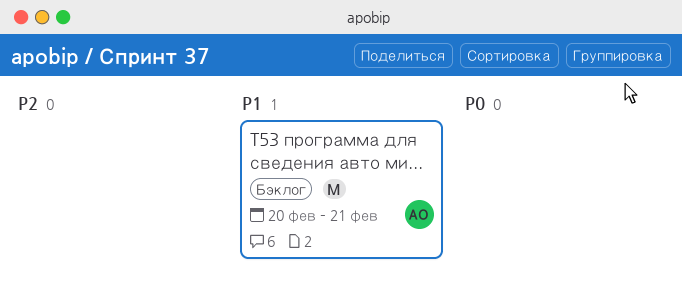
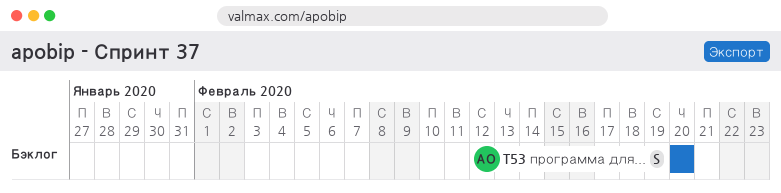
T53, estimate: M -> S
T53, due: Feb 21 -> Feb 20

